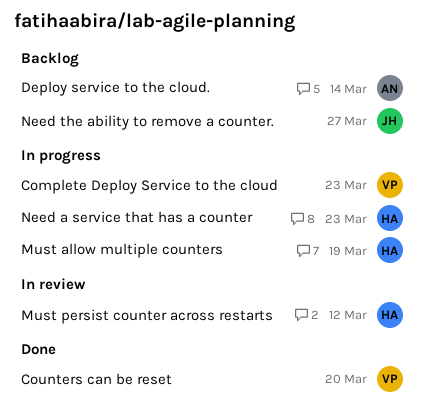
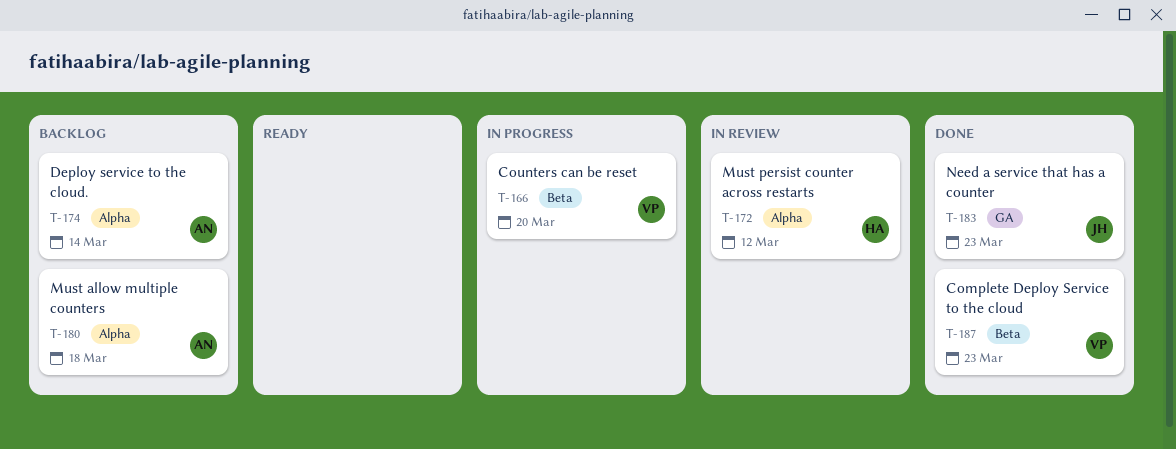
Complete Deploy Service to the cloud, status: In progress -> Done
Counters can be reset, status: Done -> In progress
Must allow multiple counters, status: In progress -> Backlog
Must allow multiple counters, owner: HA -> AN
Must allow multiple counters, due: Mar 19 -> Mar 18
Need a service that has a counter, status: In progress -> Done
Need a service that has a counter, owner: HA -> JH
Need the ability to remove a counter.: present -> none

